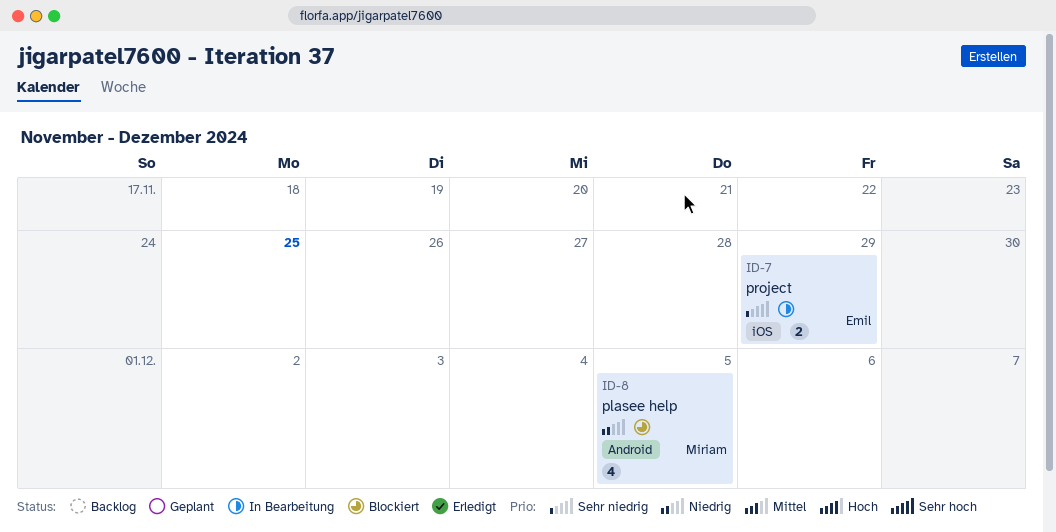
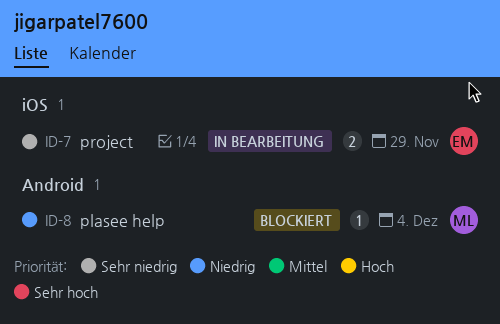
ID-8, estimate: 4 -> 1
ID-8, due: Dec 5 -> Dec 4

